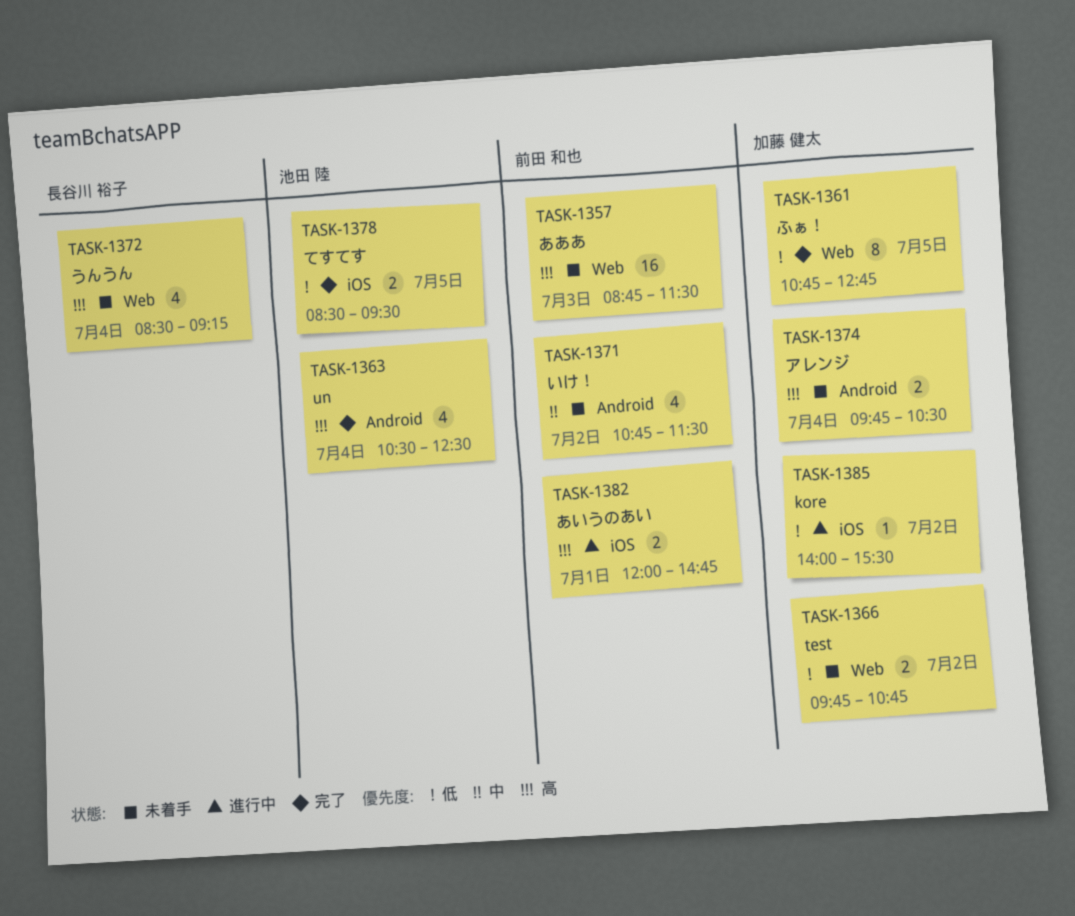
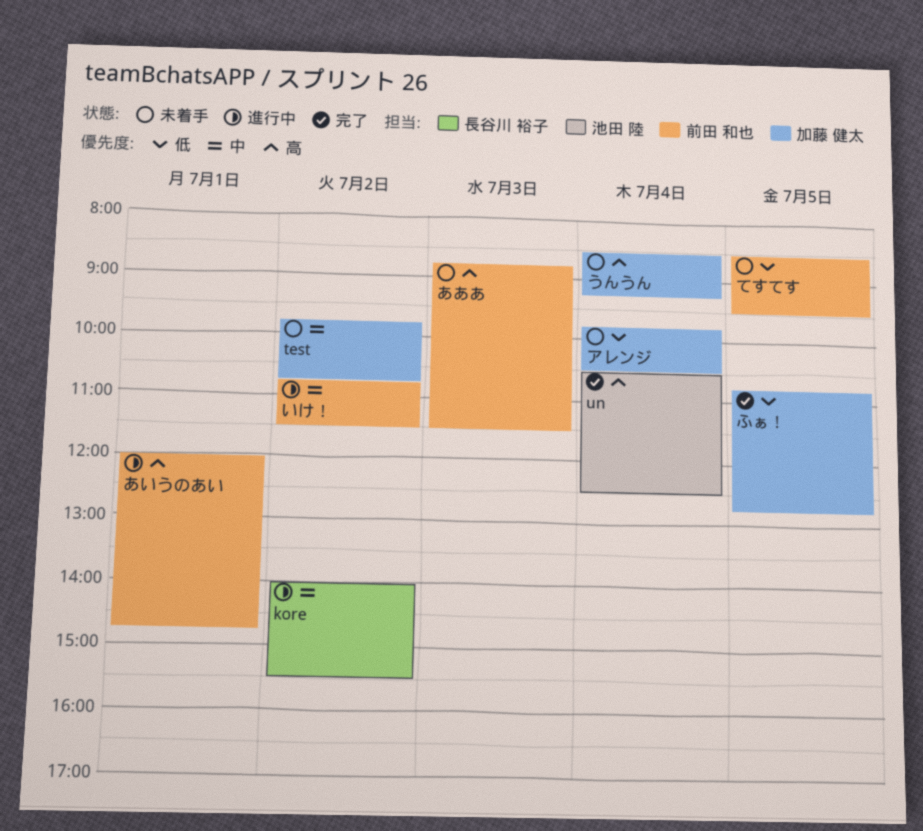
kore, owner: 加藤 健太 -> 長谷川 裕子
kore, priority: 低 -> 中
test, priority: 低 -> 中
いけ！, status: 未着手 -> 進行中
うんうん, owner: 長谷川 裕子 -> 加藤 健太
てすてす, status: 完了 -> 未着手
てすてす, owner: 池田 陸 -> 前田 和也
アレンジ, priority: 高 -> 低

